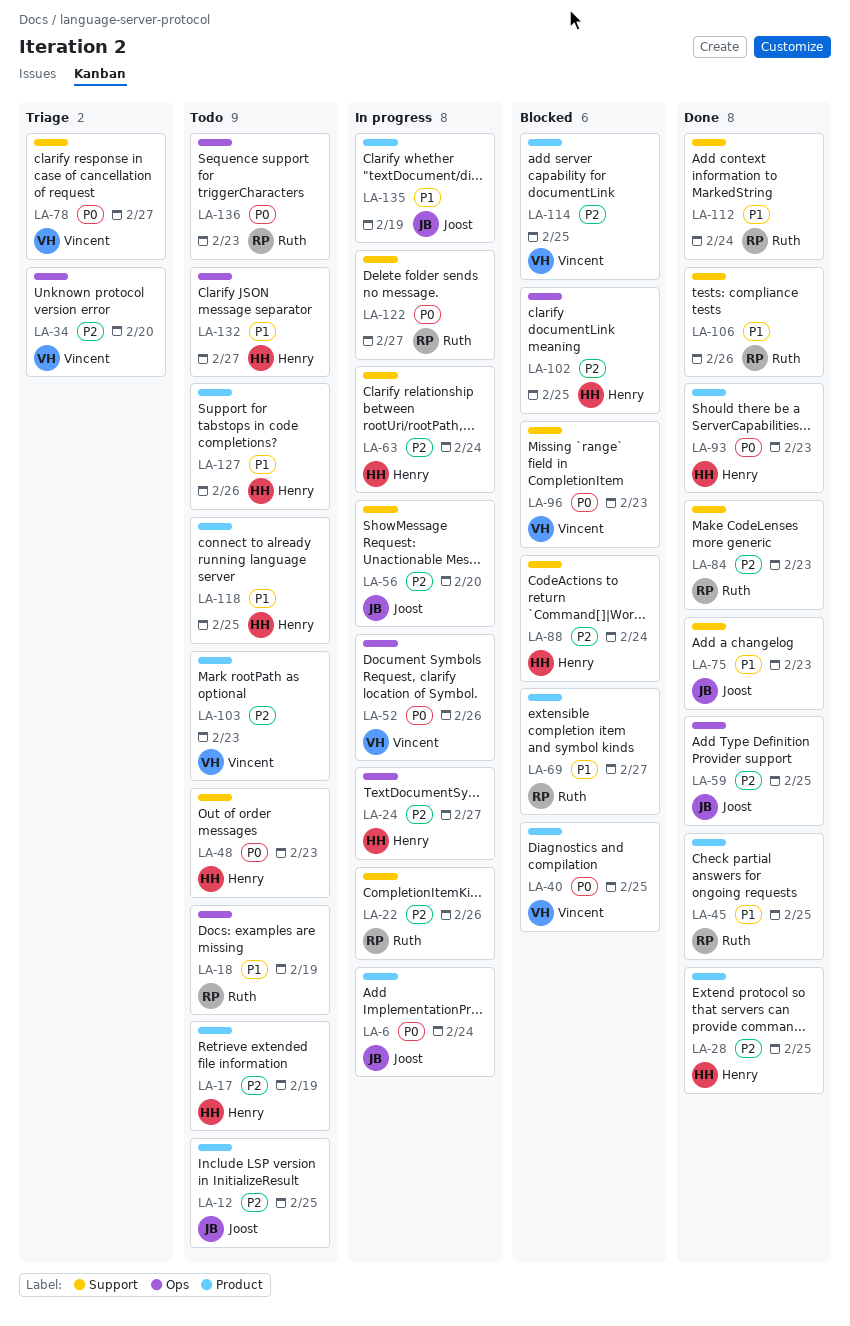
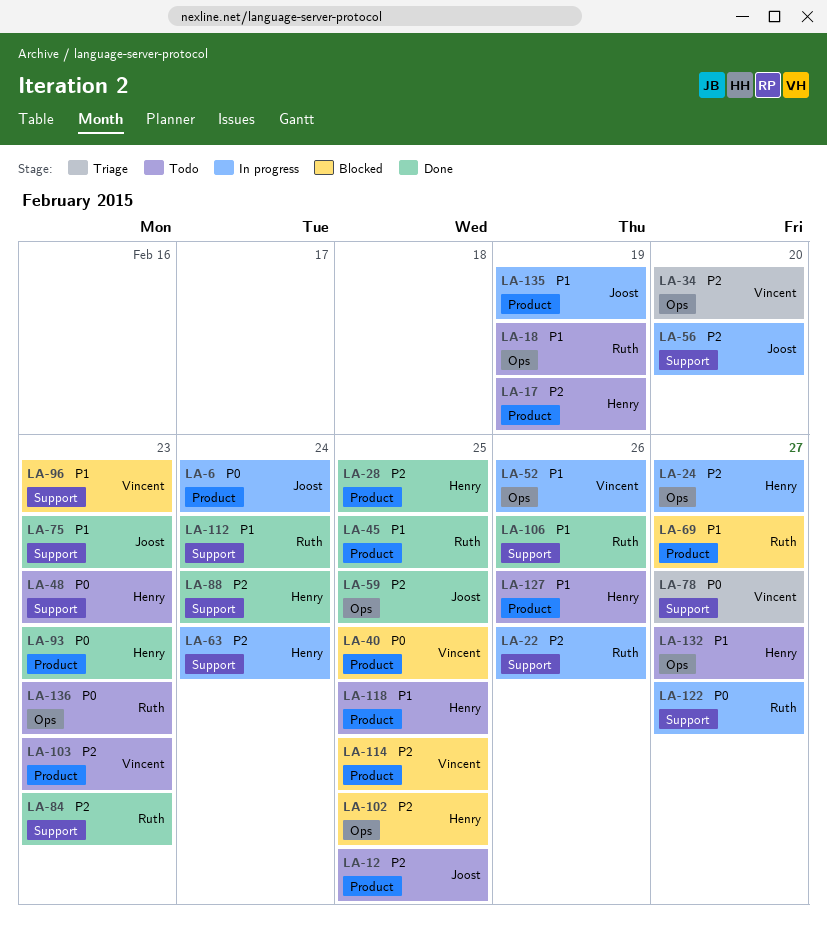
LA-52, priority: P0 -> P1
LA-88, status: Blocked -> Done
LA-96, priority: P0 -> P1

